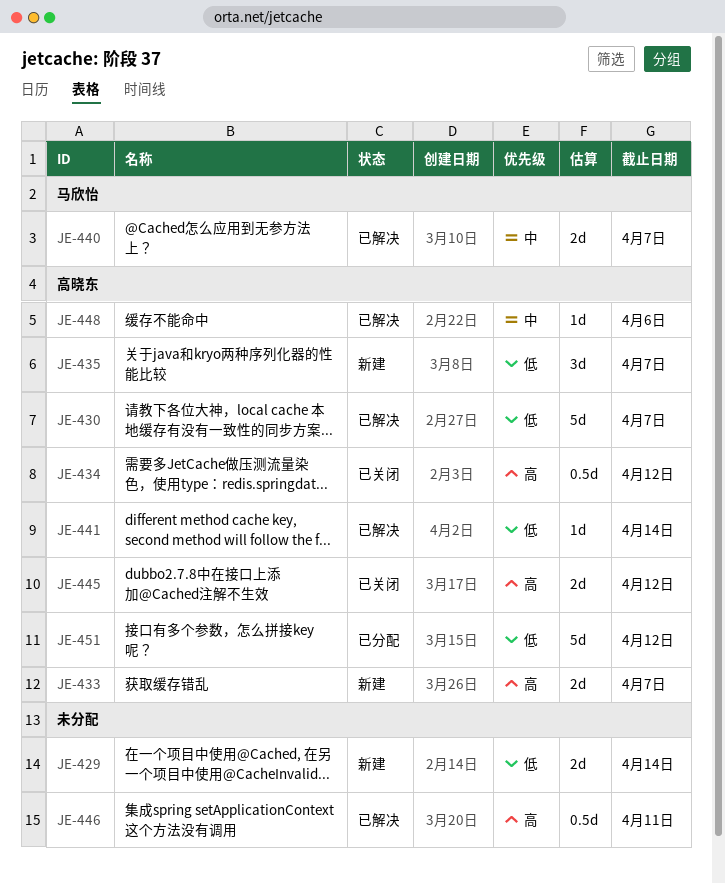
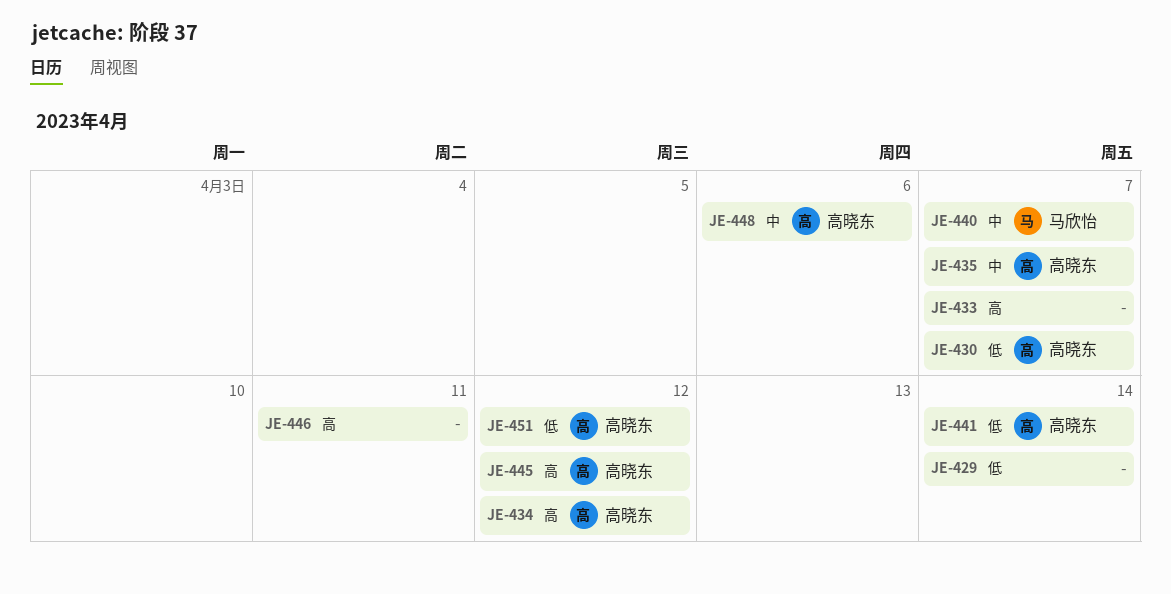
JE-433, owner: 高晓东 -> none
JE-435, priority: 低 -> 中

